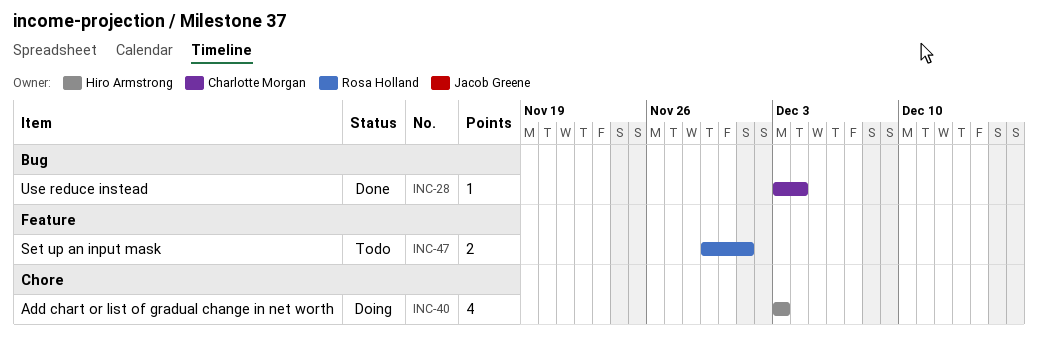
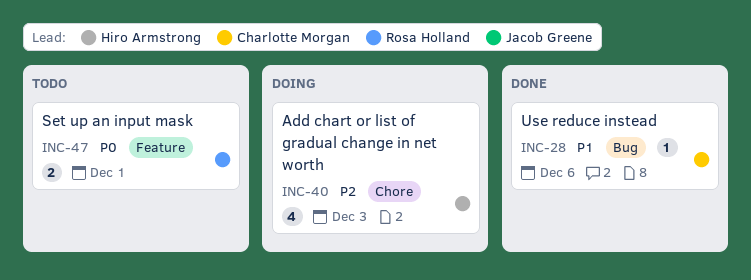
INC-28, due: Dec 4 -> Dec 6

